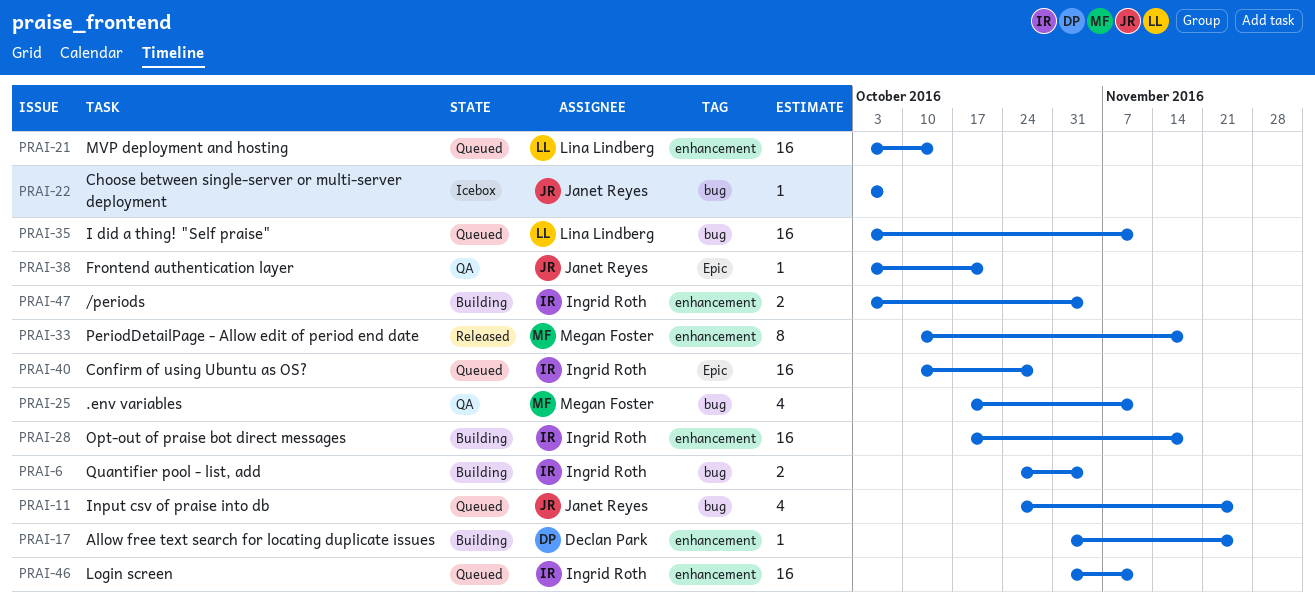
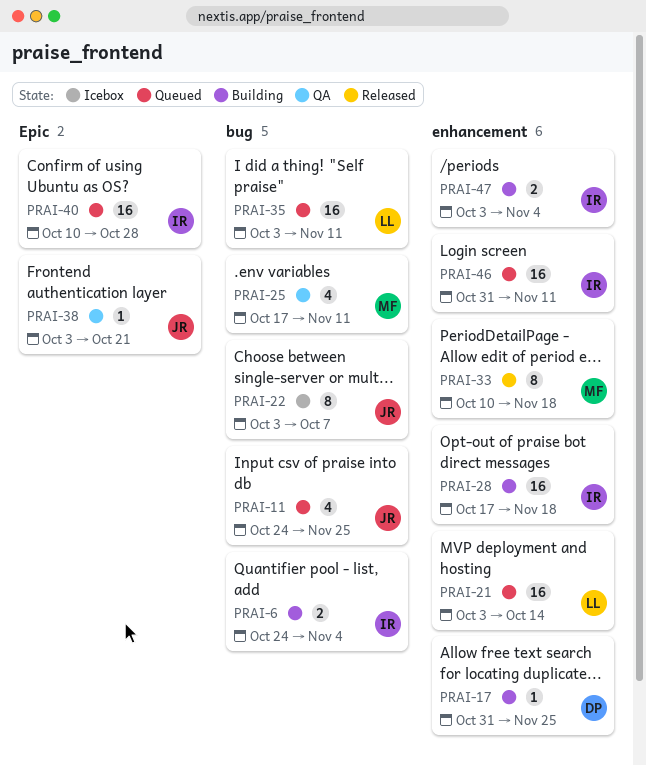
PRAI-22, estimate: 1 -> 8

